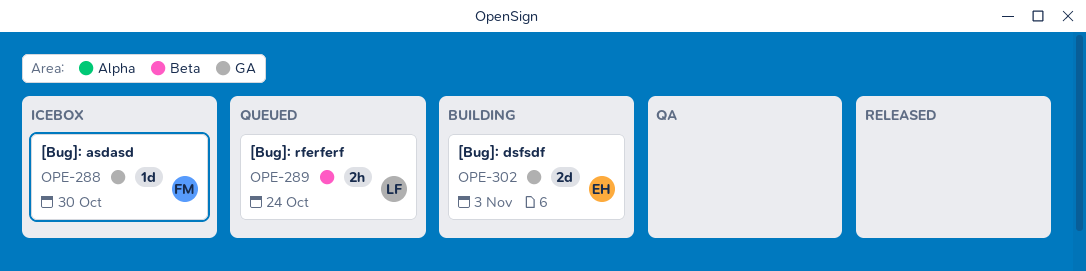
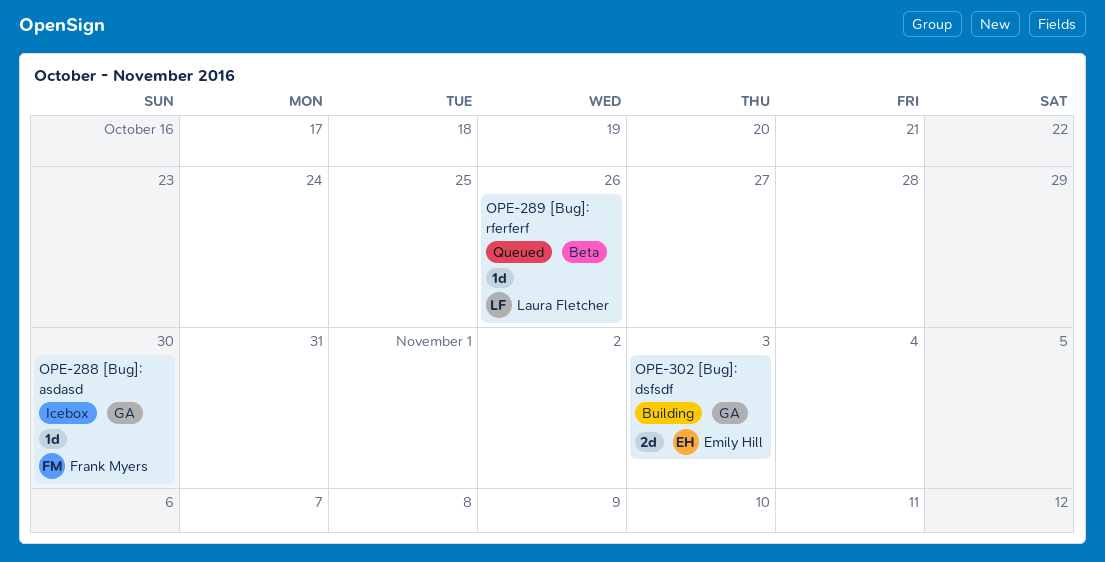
OPE-289, estimate: 2h -> 1d
OPE-289, due: Oct 24 -> Oct 26

